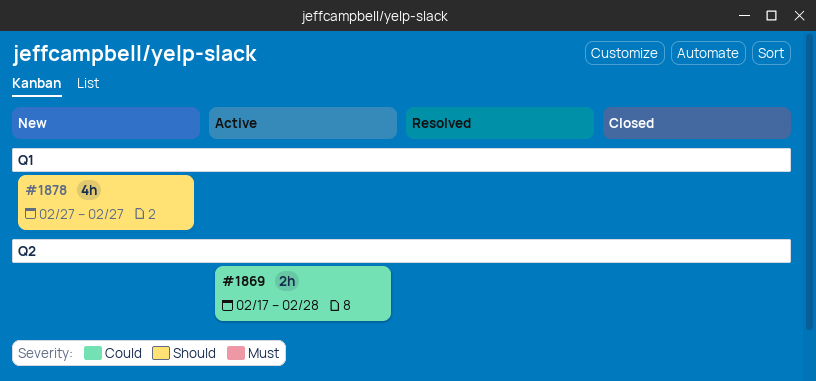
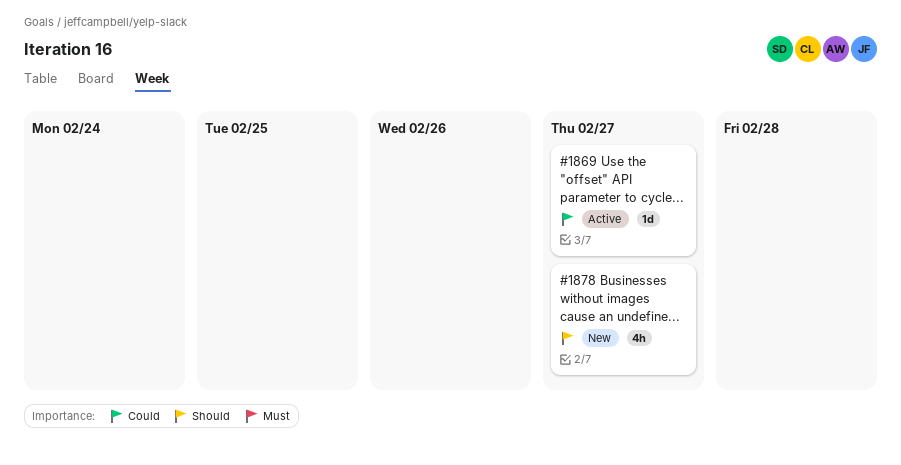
#1869, estimate: 2h -> 1d
#1869, due: Feb 28 -> Feb 27

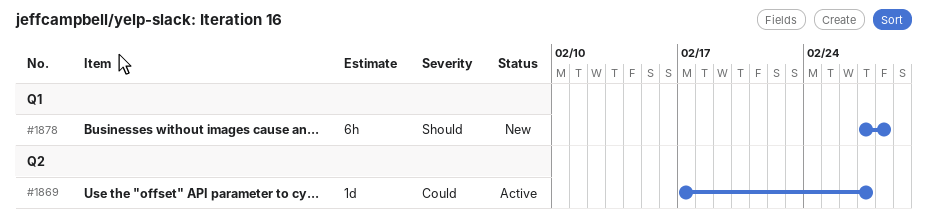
#1878, estimate: 4h -> 6h
#1878, due: Feb 27 -> Feb 28

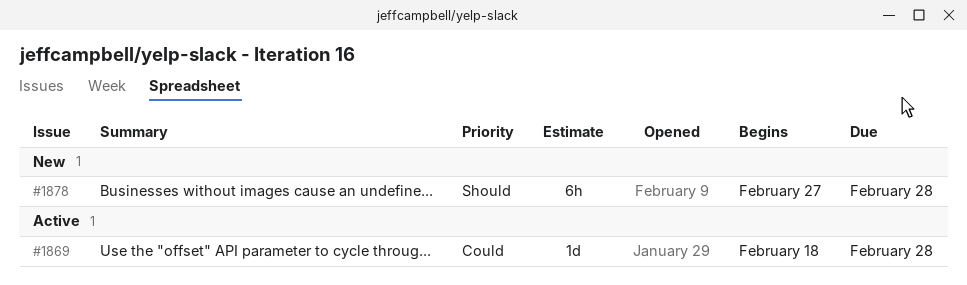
#1869, start: Feb 17 -> Feb 18
#1869, due: Feb 27 -> Feb 28

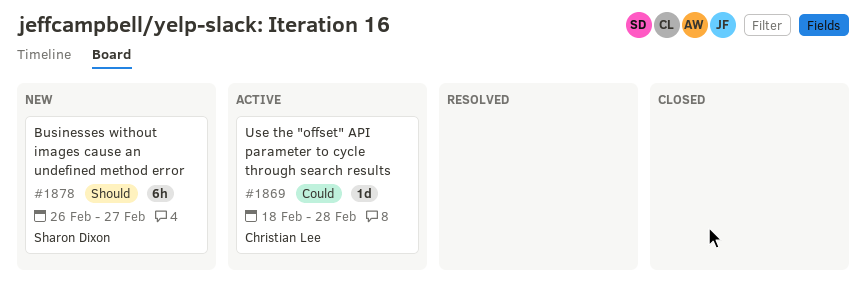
#1878, start: Feb 27 -> Feb 26
#1878, due: Feb 28 -> Feb 27

